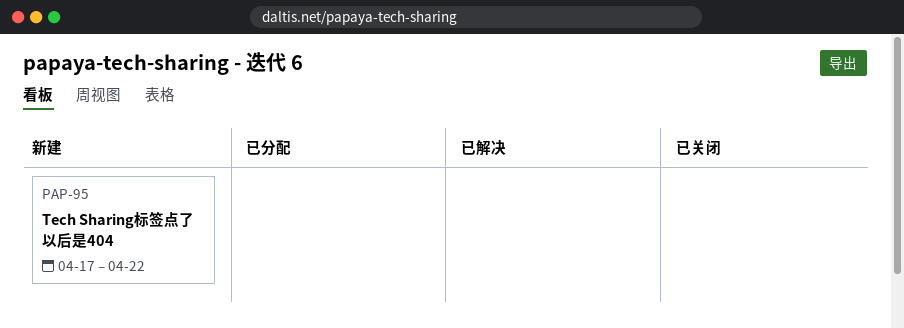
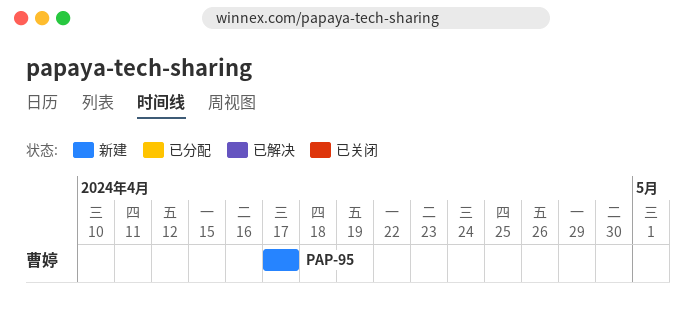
PAP-95, due: Apr 22 -> Apr 17

